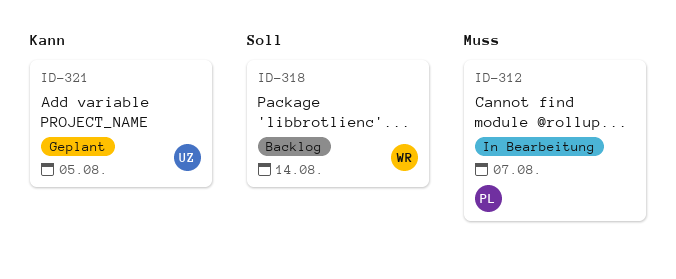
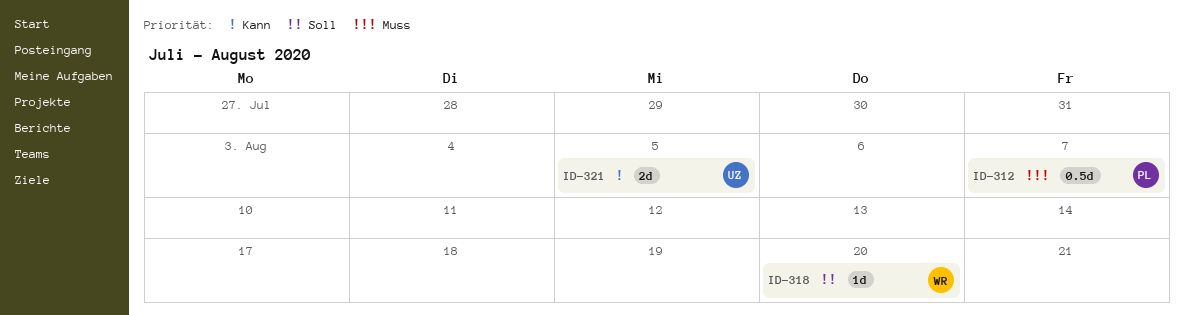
ID-318, due: Aug 14 -> Aug 20

